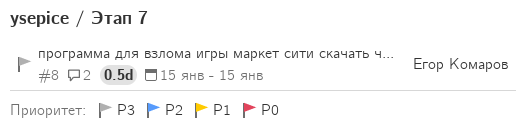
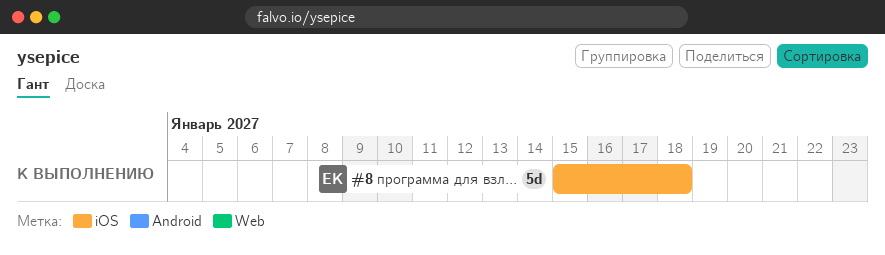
#8, estimate: 0.5d -> 5d
#8, due: Jan 15 -> Jan 18

